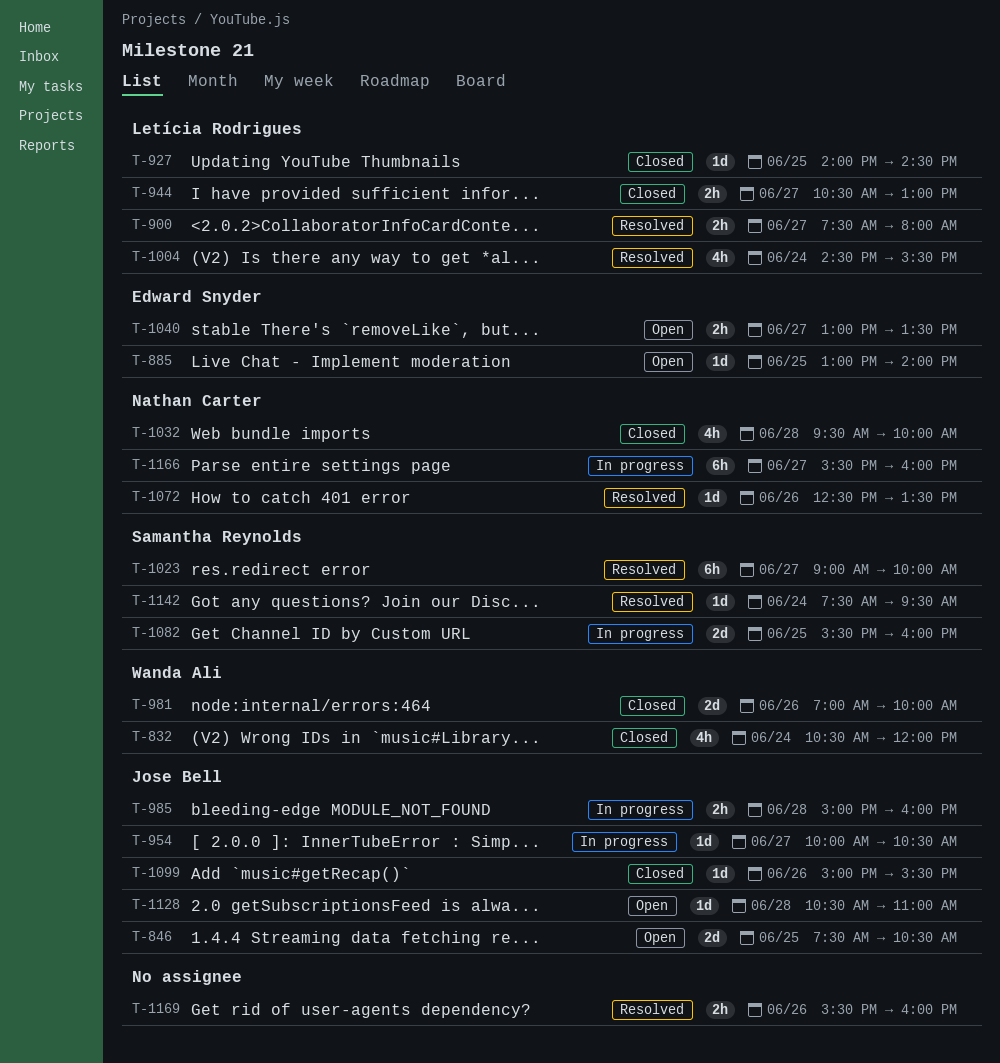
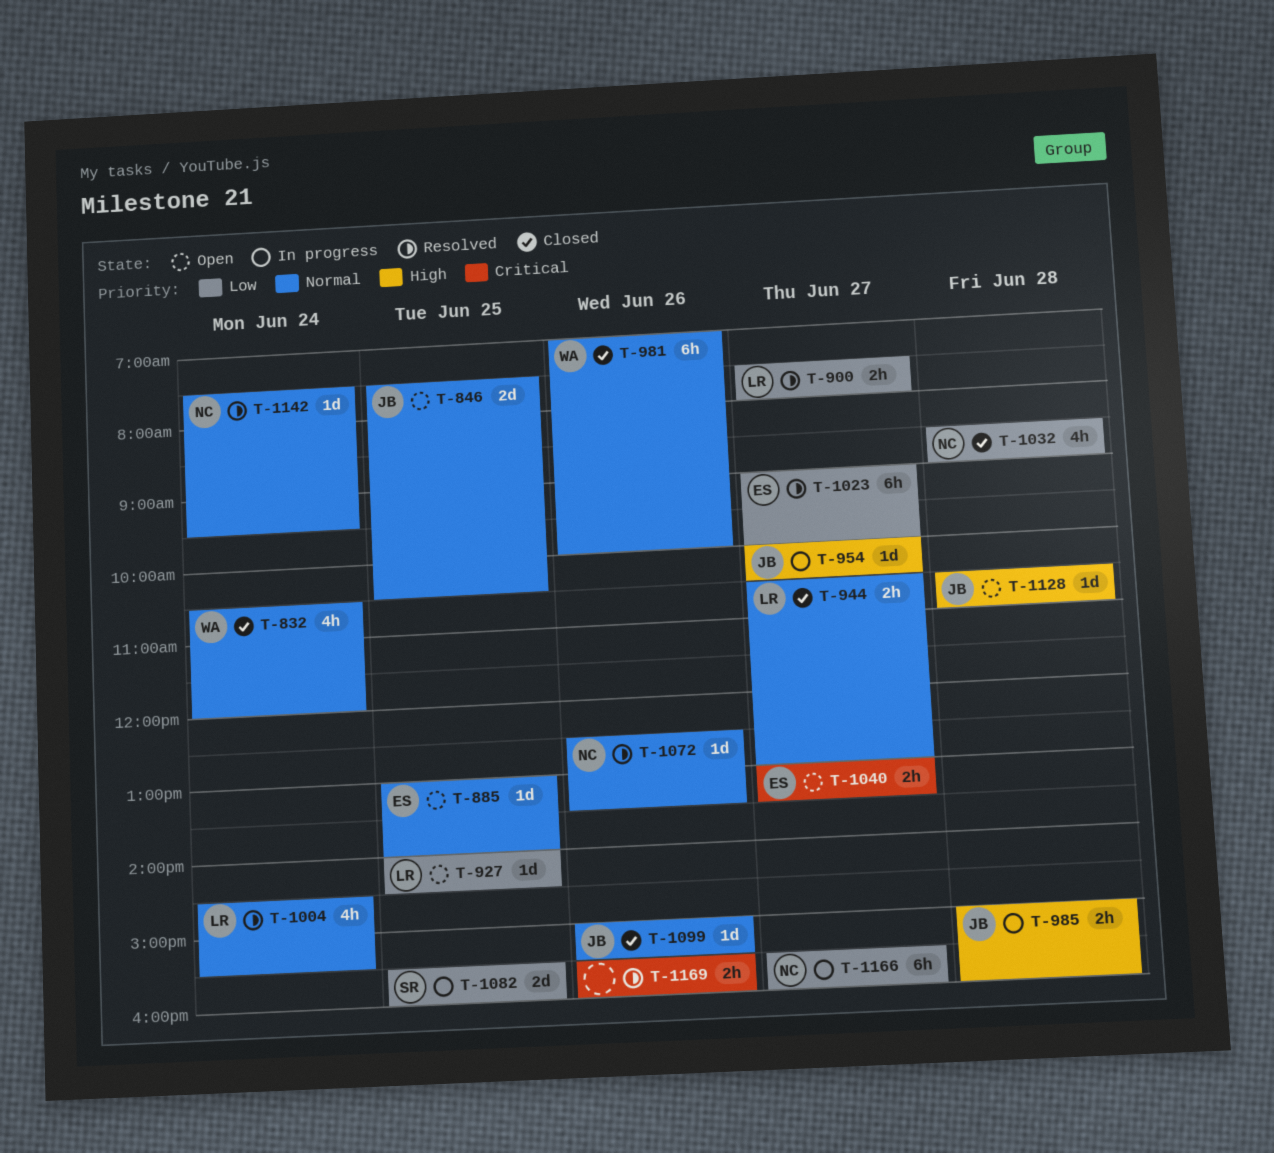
T-927, status: Closed -> Open
T-981, estimate: 2d -> 6h
T-1023, owner: Samantha Reynolds -> Edward Snyder
T-1032, begins: 09:30 -> 08:30
T-1032, ends: 10:00 -> 09:00
T-1142, owner: Samantha Reynolds -> Nathan Carter

